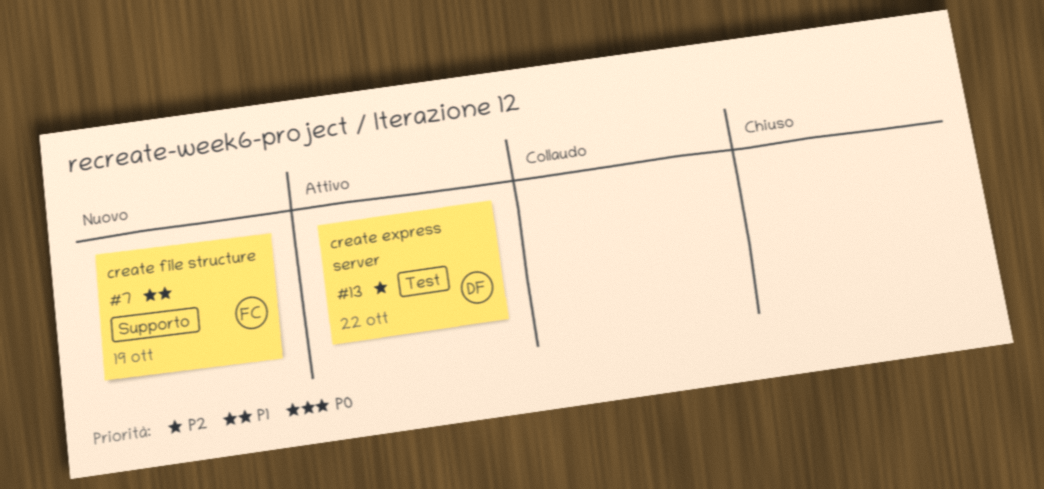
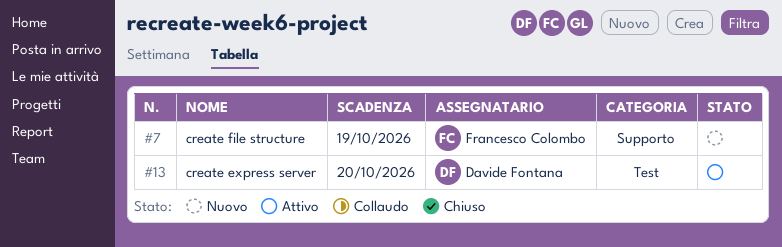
#13, due: Oct 22 -> Oct 20

